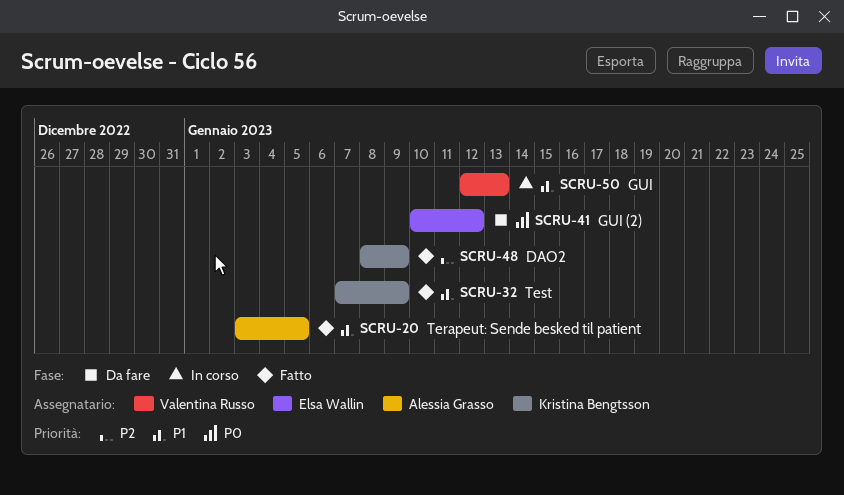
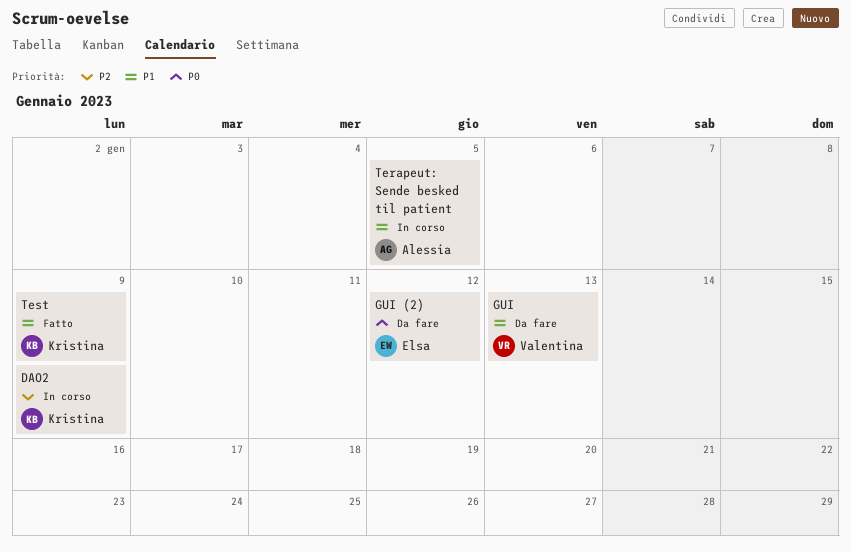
DAO2, status: Fatto -> In corso
GUI, status: In corso -> Da fare
Terapeut: Sende besked til patient, status: Fatto -> In corso

